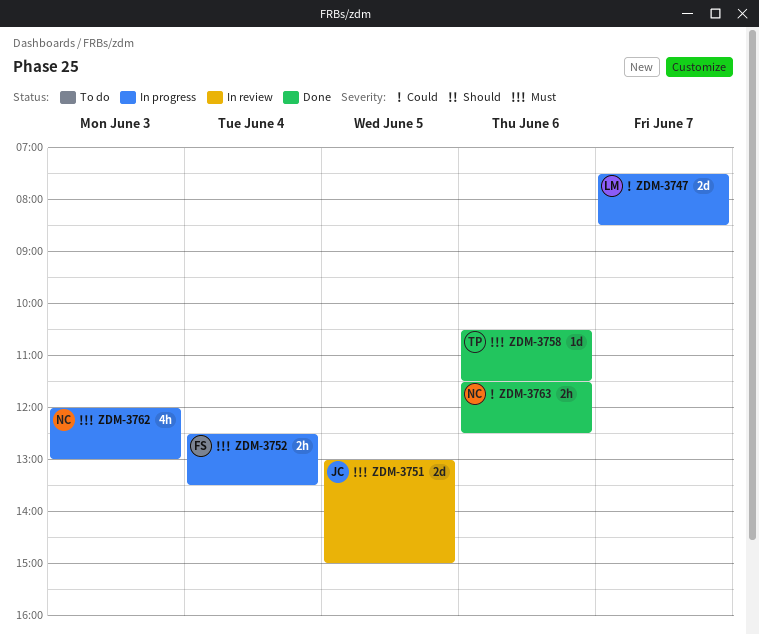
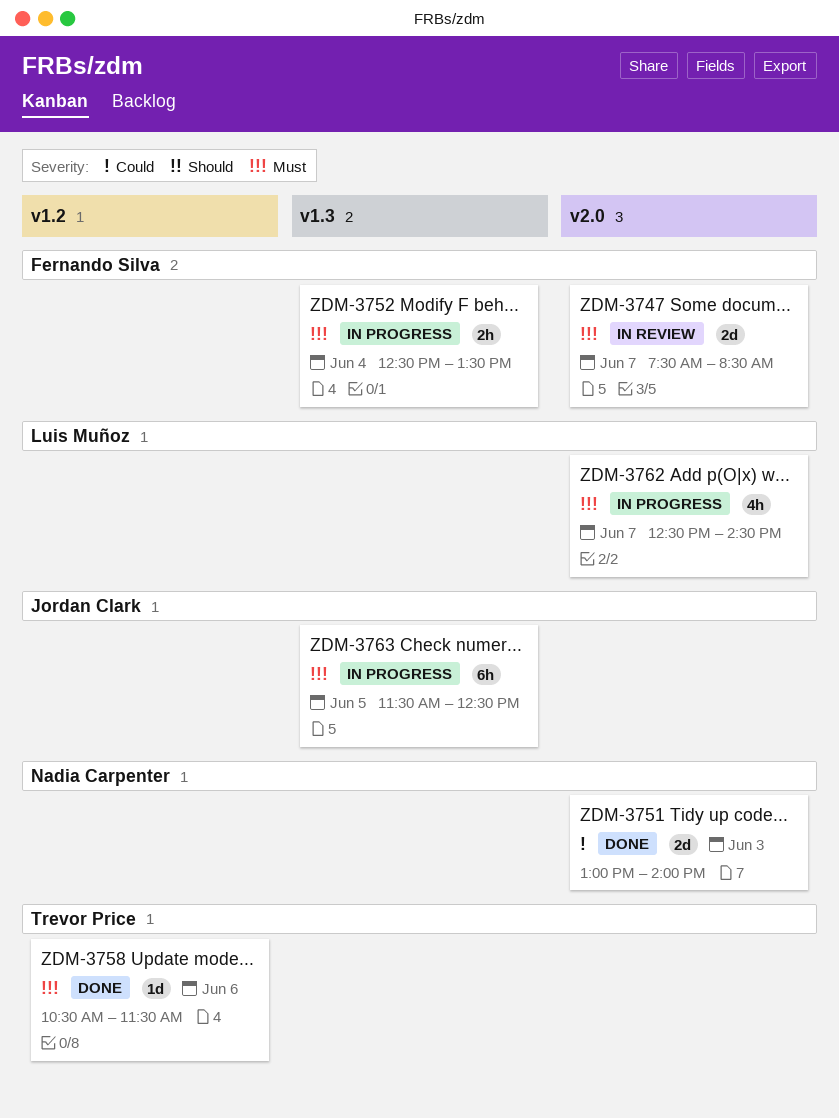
ZDM-3747, status: In progress -> In review
ZDM-3747, owner: Luis Muñoz -> Fernando Silva
ZDM-3747, priority: Could -> Must
ZDM-3751, status: In review -> Done
ZDM-3751, owner: Jordan Clark -> Nadia Carpenter
ZDM-3751, priority: Must -> Could
ZDM-3751, day: Jun 5 -> Jun 3
ZDM-3751, ends: 15:00 -> 14:00
ZDM-3762, owner: Nadia Carpenter -> Luis Muñoz
ZDM-3762, day: Jun 3 -> Jun 7
ZDM-3762, begins: 12:00 -> 12:30
ZDM-3762, ends: 13:00 -> 14:30
ZDM-3763, status: Done -> In progress
ZDM-3763, owner: Nadia Carpenter -> Jordan Clark
ZDM-3763, priority: Could -> Must
ZDM-3763, estimate: 2h -> 6h
ZDM-3763, day: Jun 6 -> Jun 5

